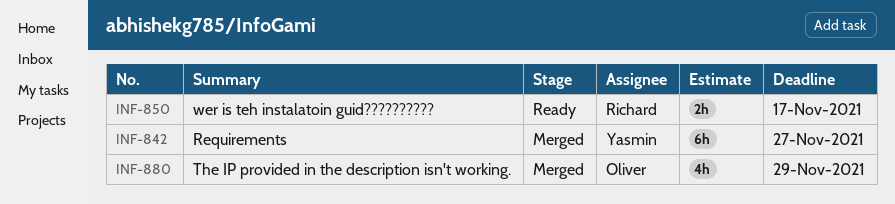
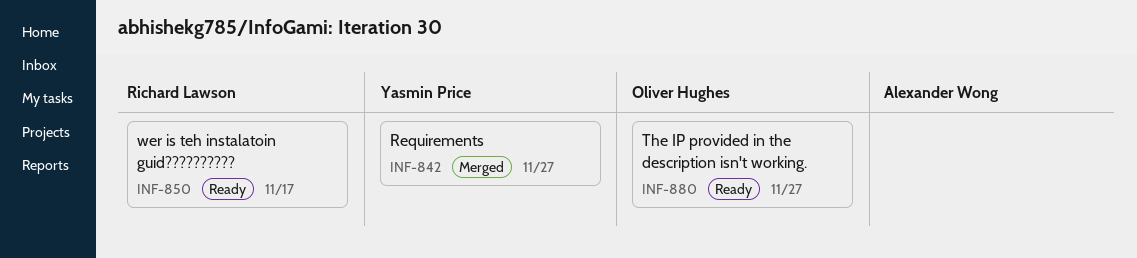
INF-880, status: Merged -> Ready
INF-880, due: Nov 29 -> Nov 27

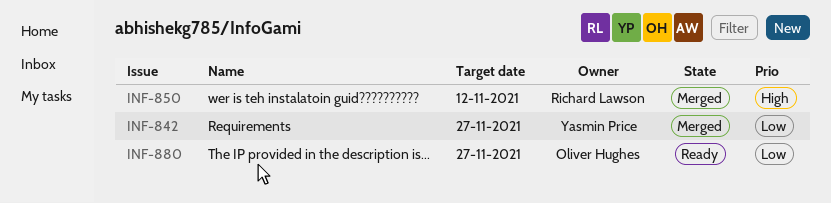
INF-850, status: Ready -> Merged
INF-850, due: Nov 17 -> Nov 12

